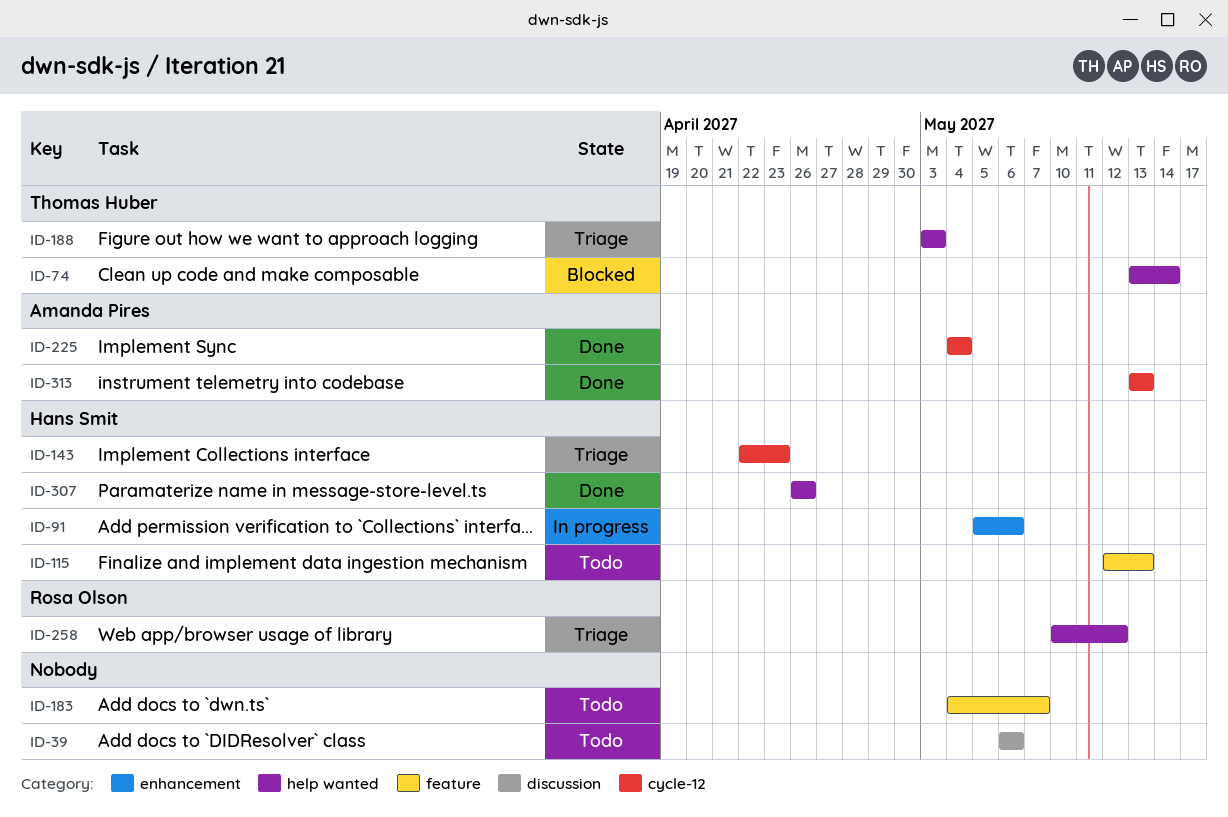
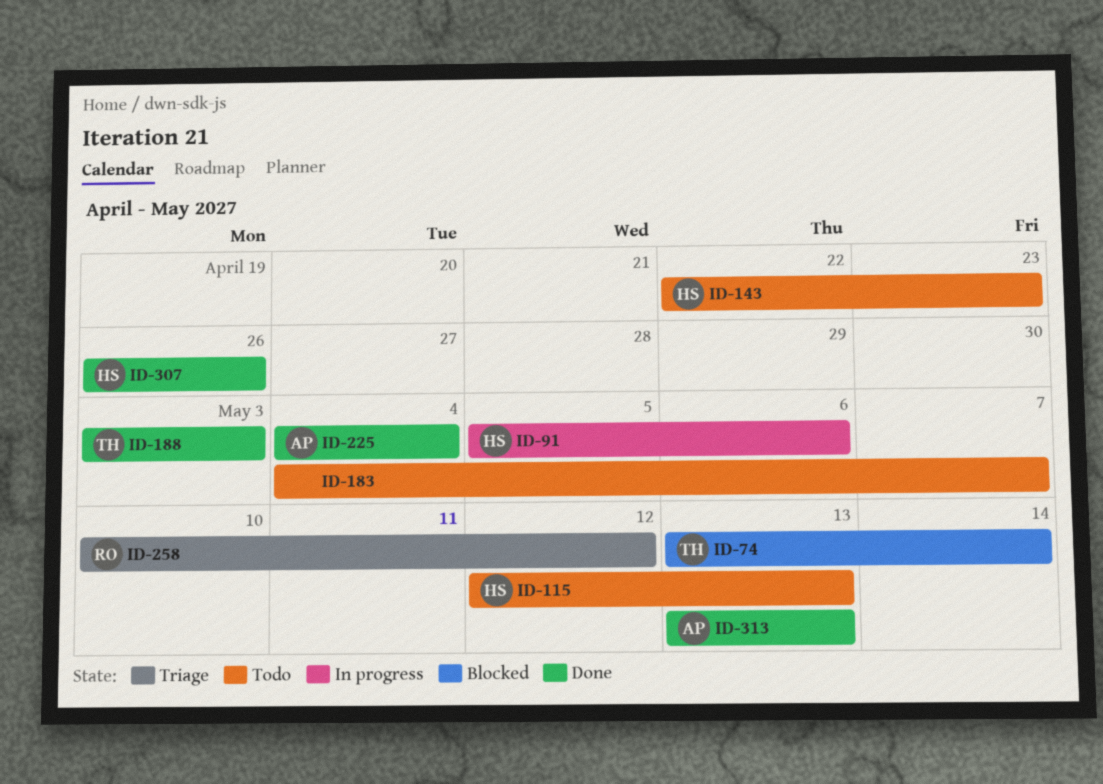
ID-39: present -> none
ID-143, status: Triage -> Todo
ID-188, status: Triage -> Done

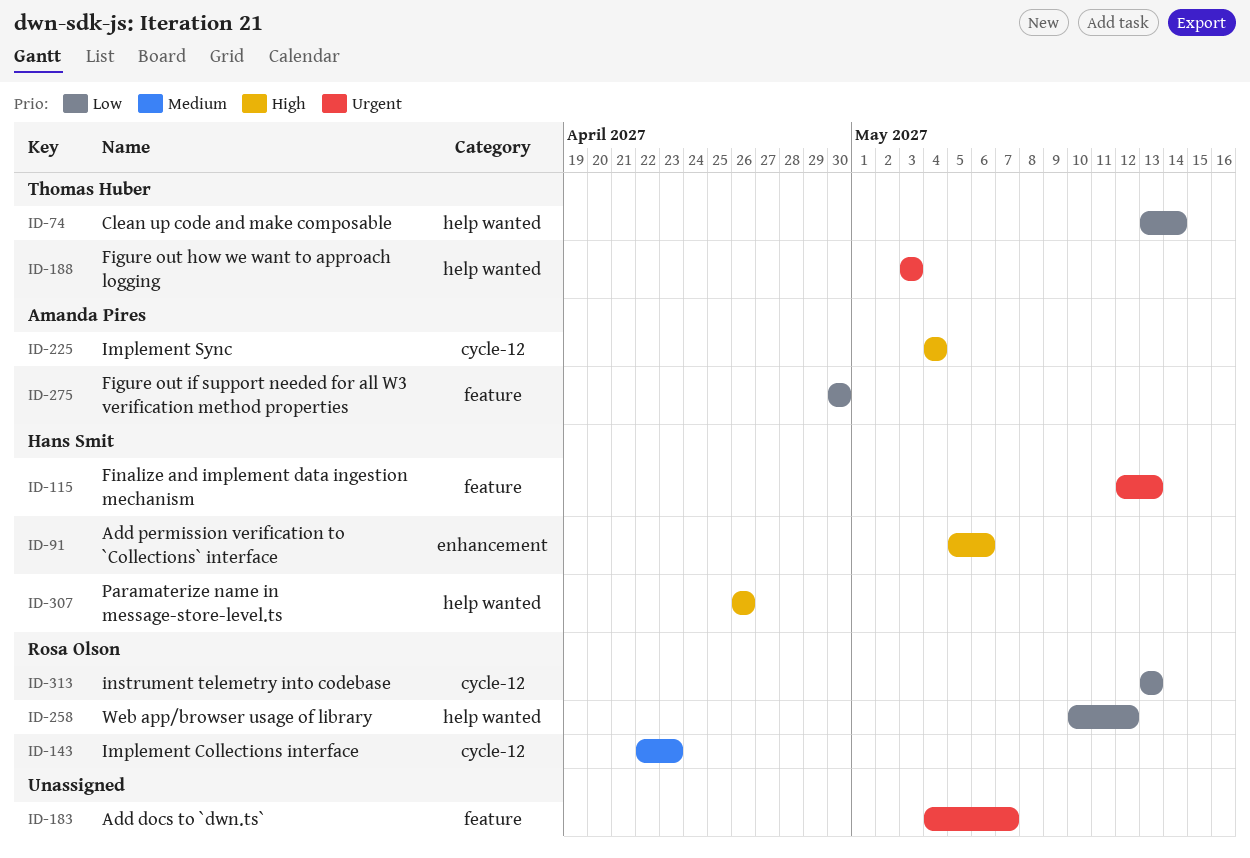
ID-143, owner: Hans Smit -> Rosa Olson
ID-275: none -> present
ID-313, owner: Amanda Pires -> Rosa Olson

